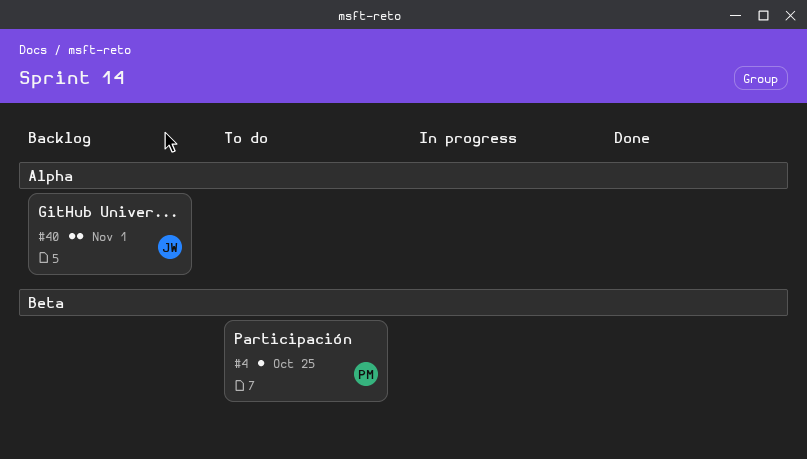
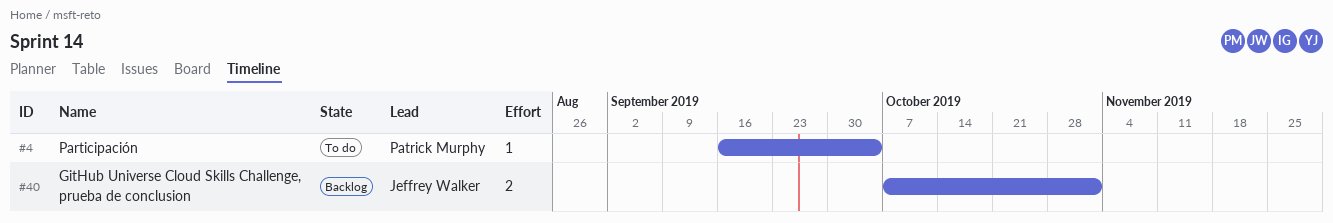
#4, due: Oct 25 -> Oct 4

